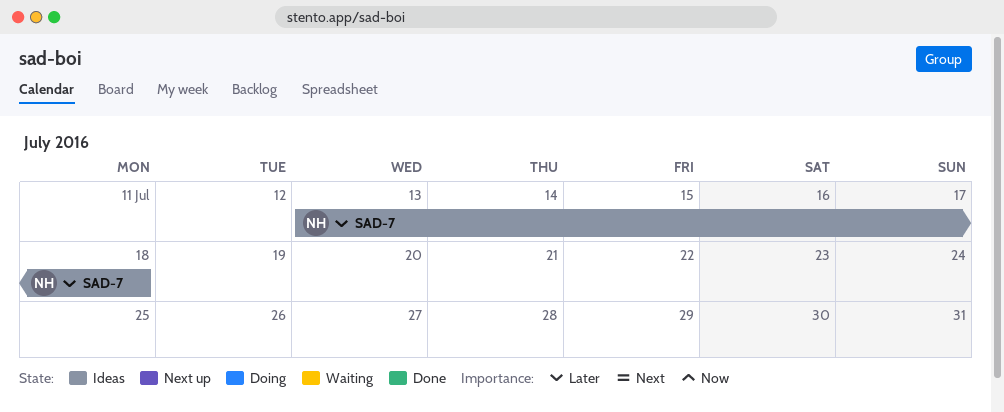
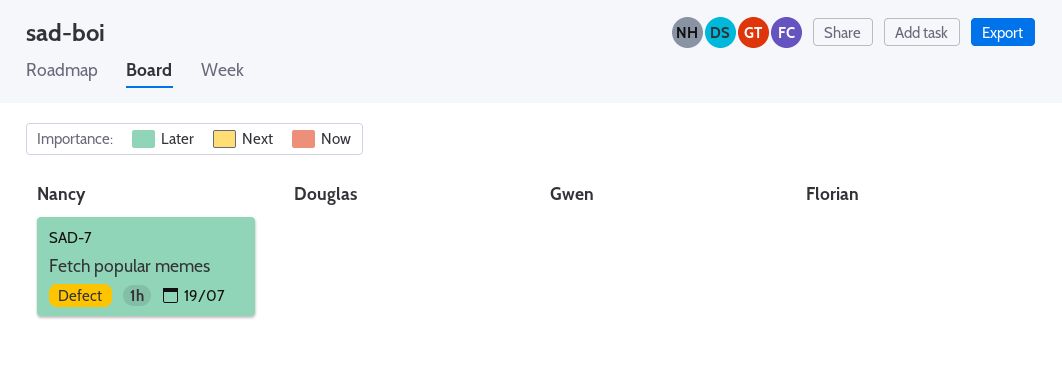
SAD-7, due: Jul 18 -> Jul 19

